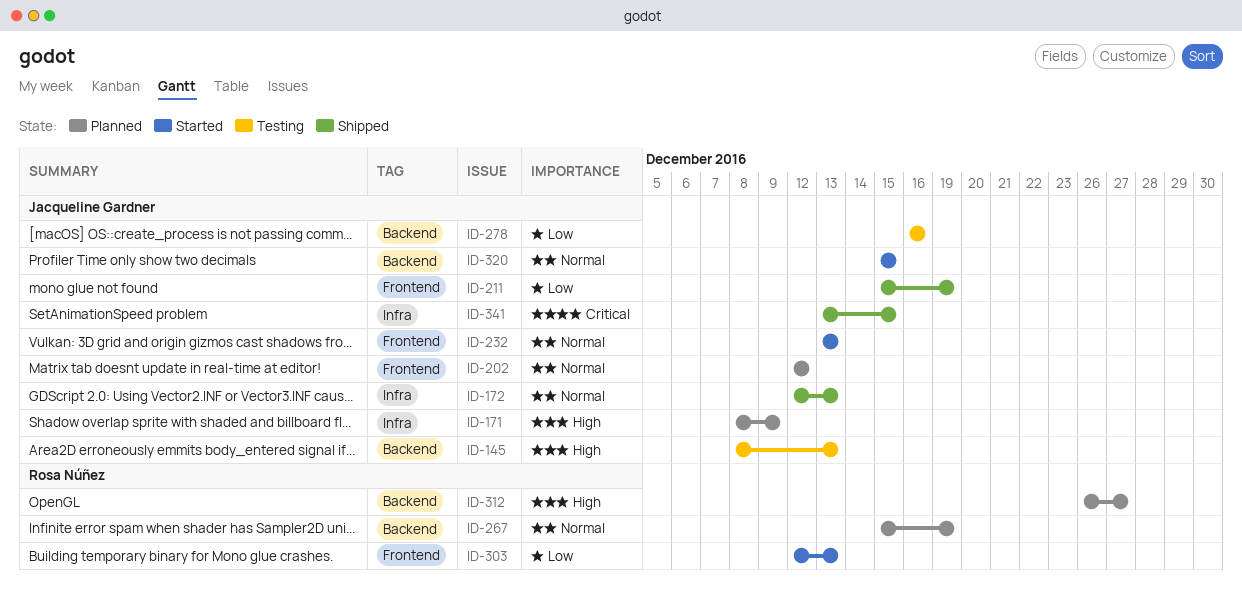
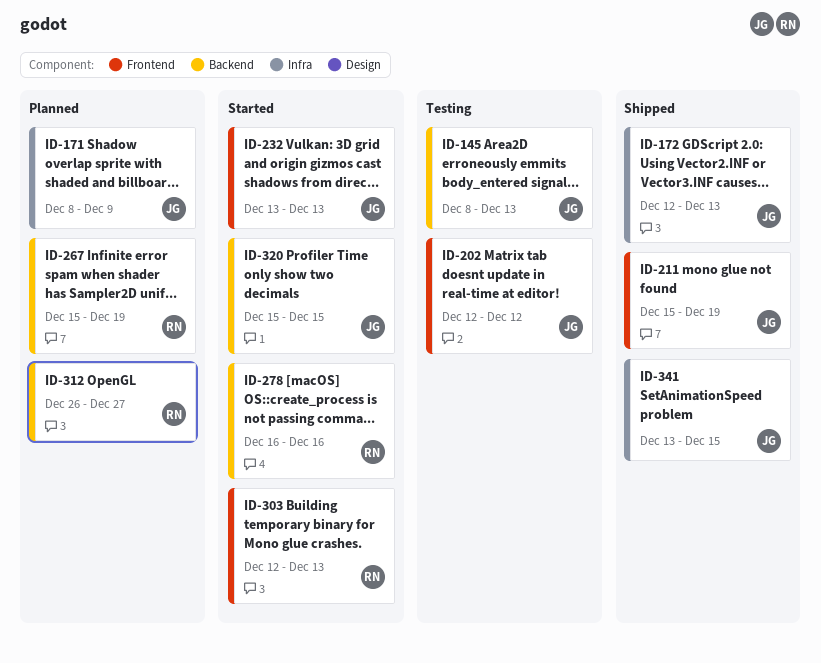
ID-202, status: Planned -> Testing
ID-278, status: Testing -> Started
ID-278, owner: Jacqueline Gardner -> Rosa Núñez

